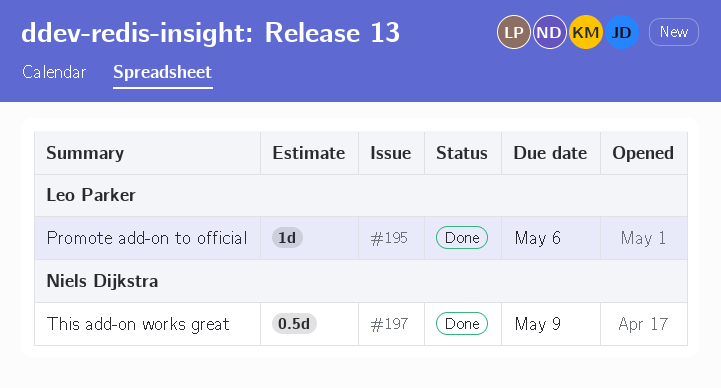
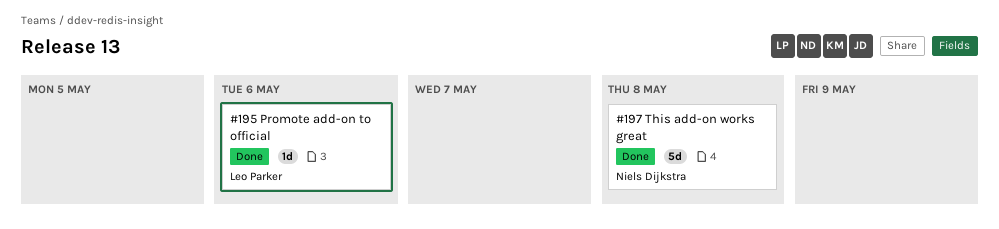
#197, estimate: 0.5d -> 5d
#197, due: May 9 -> May 8

